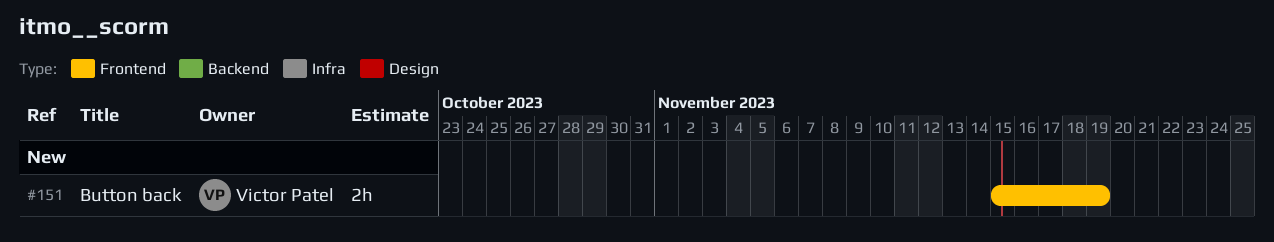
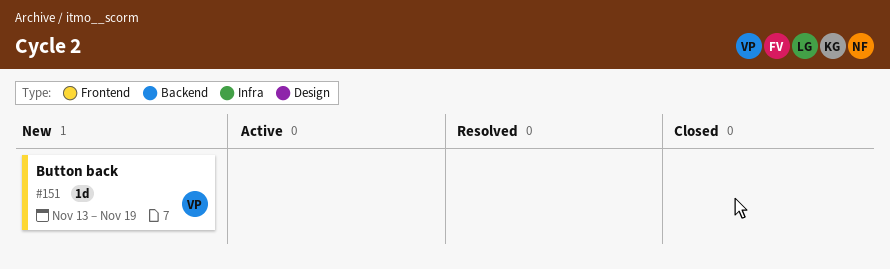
#151, estimate: 2h -> 1d
#151, start: Nov 15 -> Nov 13

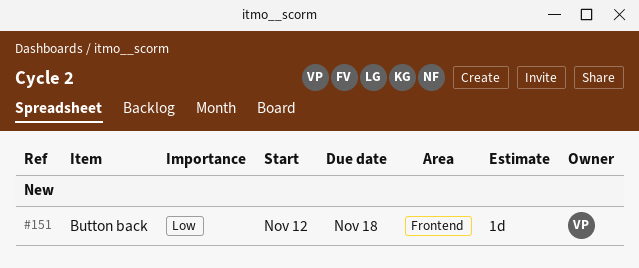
#151, start: Nov 13 -> Nov 12
#151, due: Nov 19 -> Nov 18

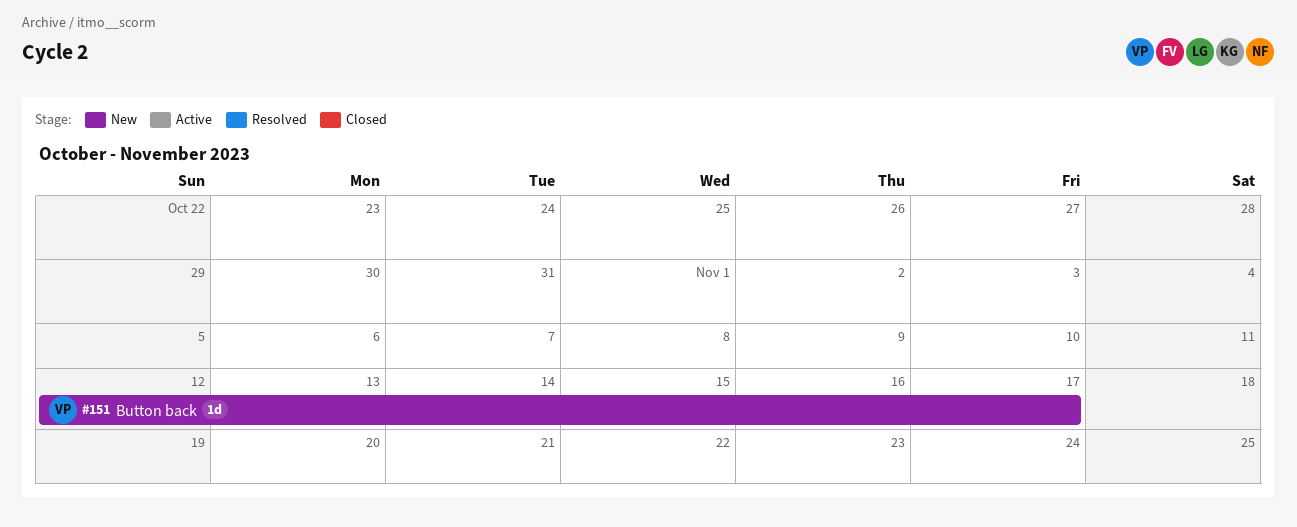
#151, due: Nov 18 -> Nov 17

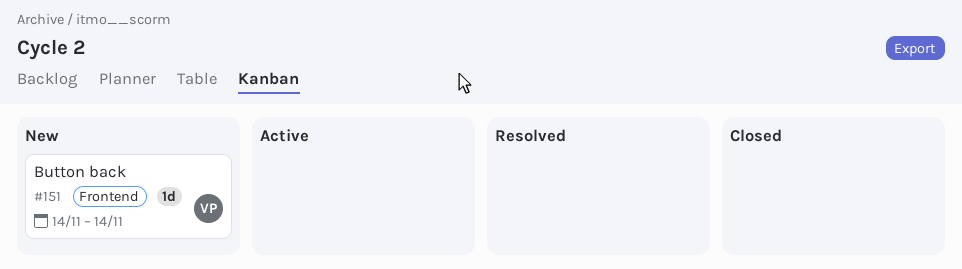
#151, start: Nov 12 -> Nov 14
#151, due: Nov 17 -> Nov 14

